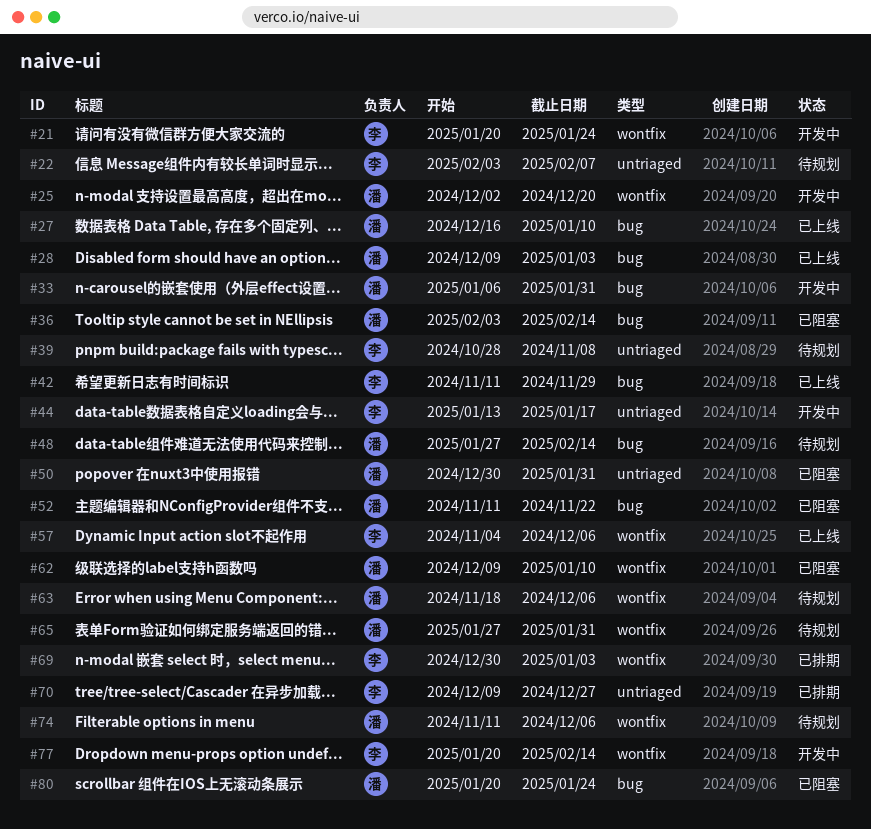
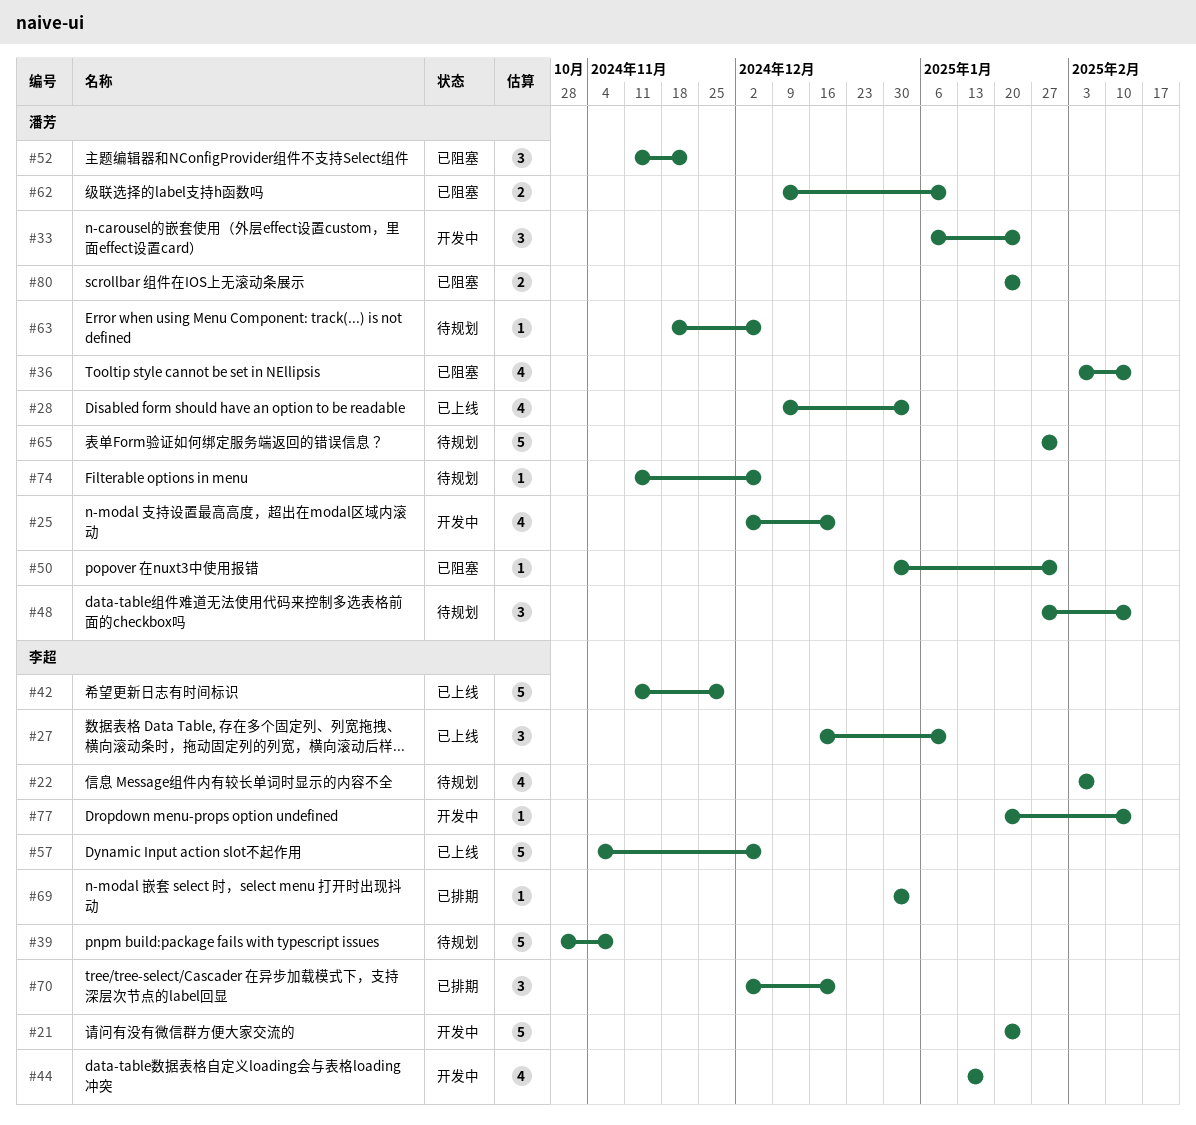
#27, owner: 潘芳 -> 李超
#33, due: Jan 31 -> Jan 24
#70, start: Dec 9 -> Dec 2
#70, due: Dec 27 -> Dec 20

